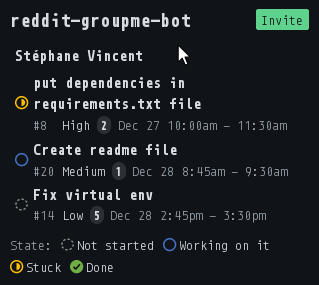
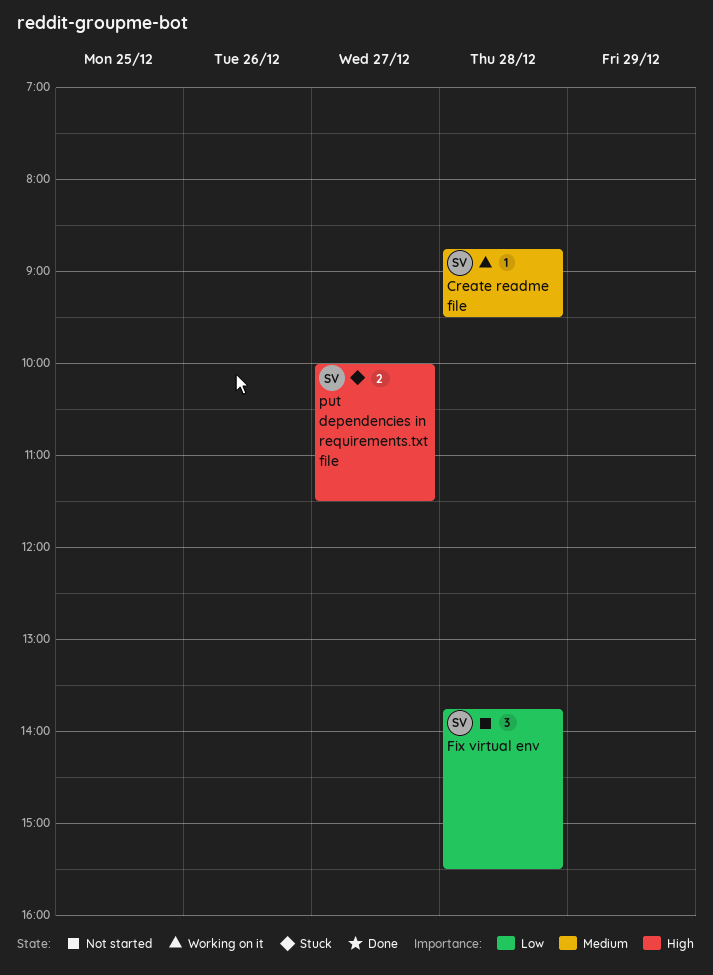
Fix virtual env, estimate: 5 -> 3
Fix virtual env, begins: 14:45 -> 13:45

